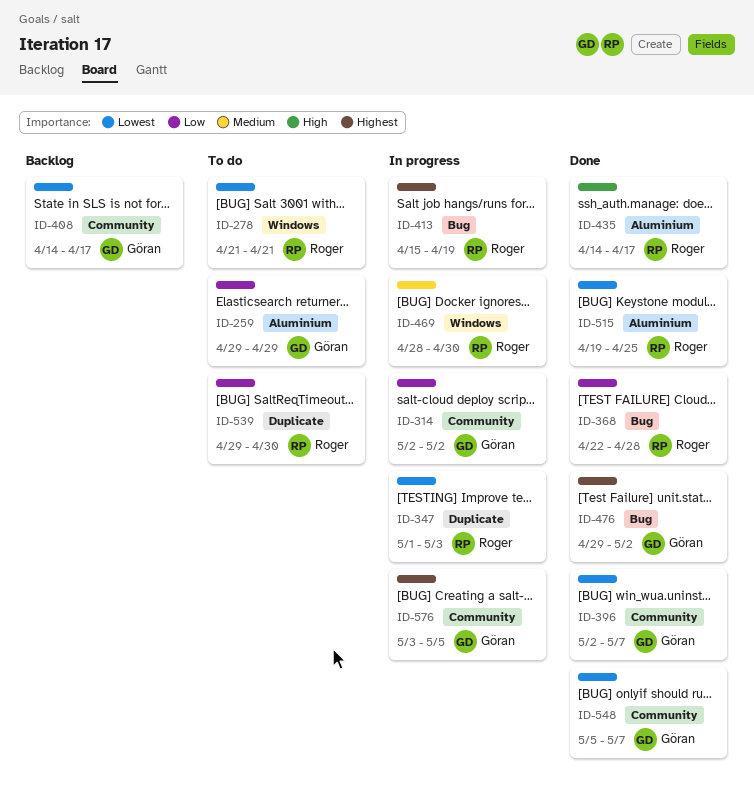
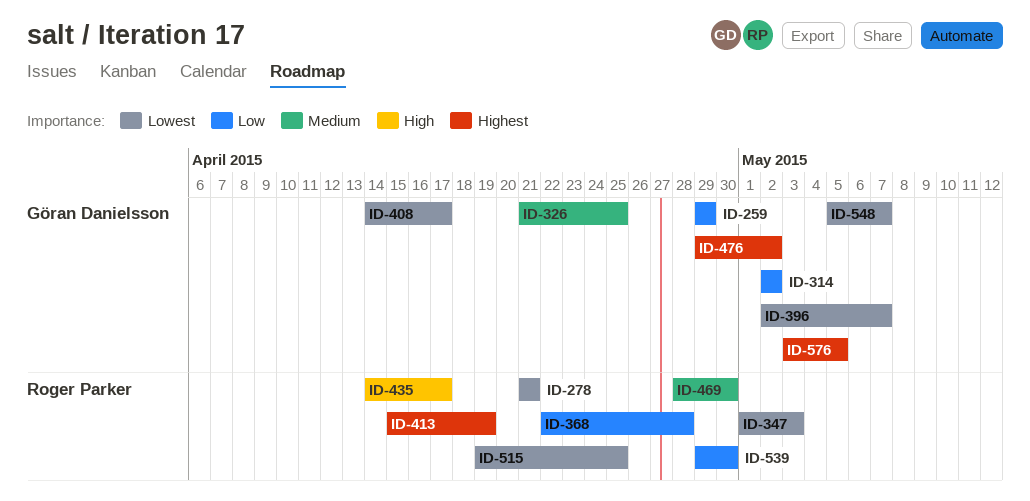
ID-326: none -> present

